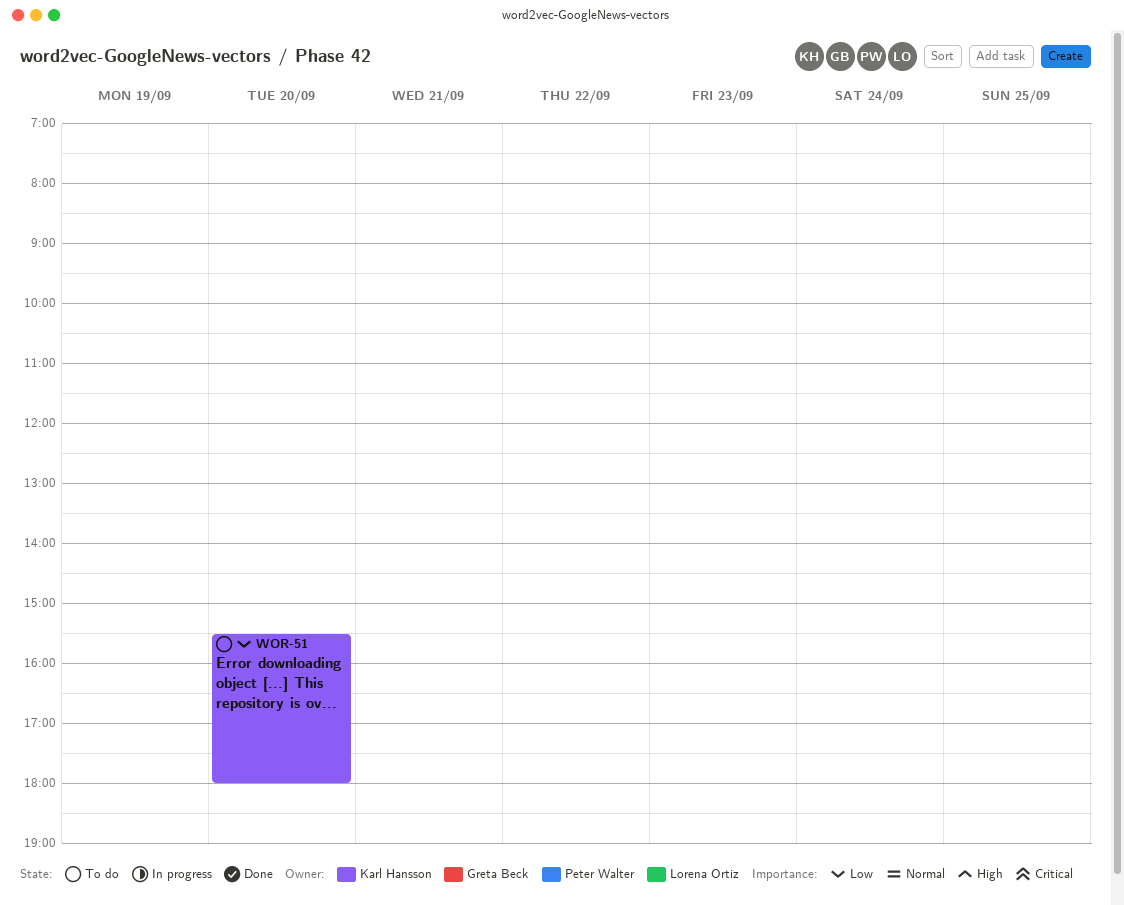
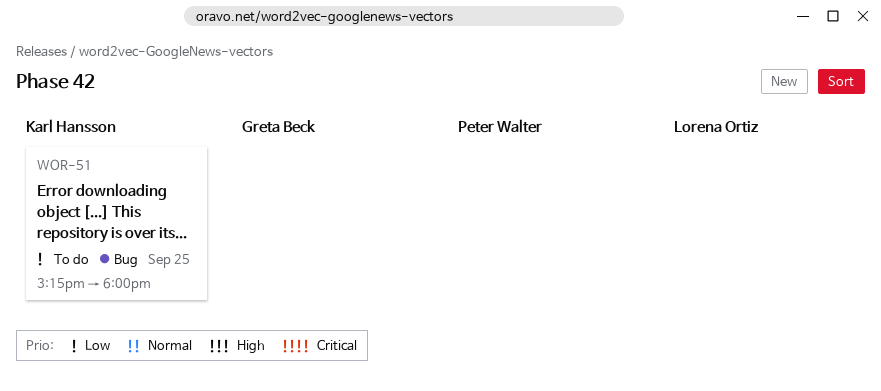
WOR-51, day: Sep 20 -> Sep 25
WOR-51, begins: 15:30 -> 15:15

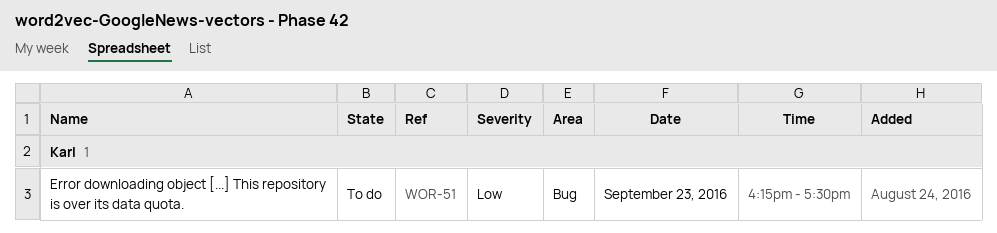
WOR-51, day: Sep 25 -> Sep 23
WOR-51, begins: 15:15 -> 16:15
WOR-51, ends: 18:00 -> 17:30

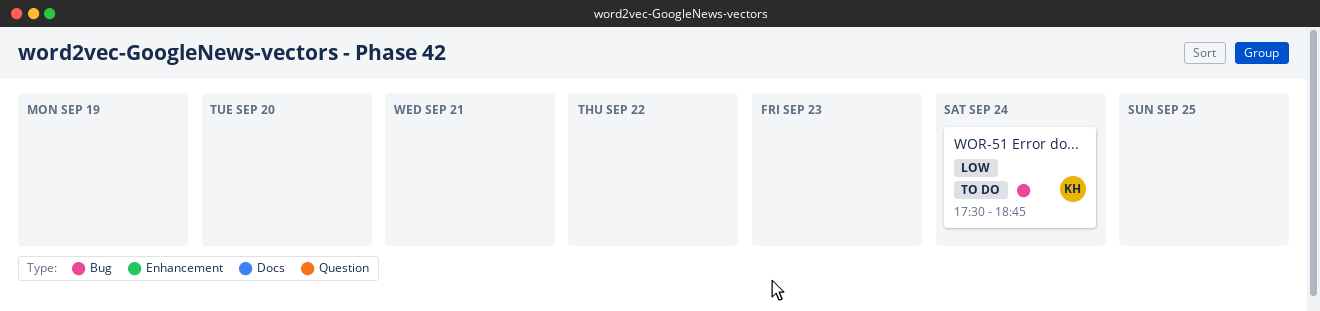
WOR-51, day: Sep 23 -> Sep 24
WOR-51, begins: 16:15 -> 17:30
WOR-51, ends: 17:30 -> 18:45

